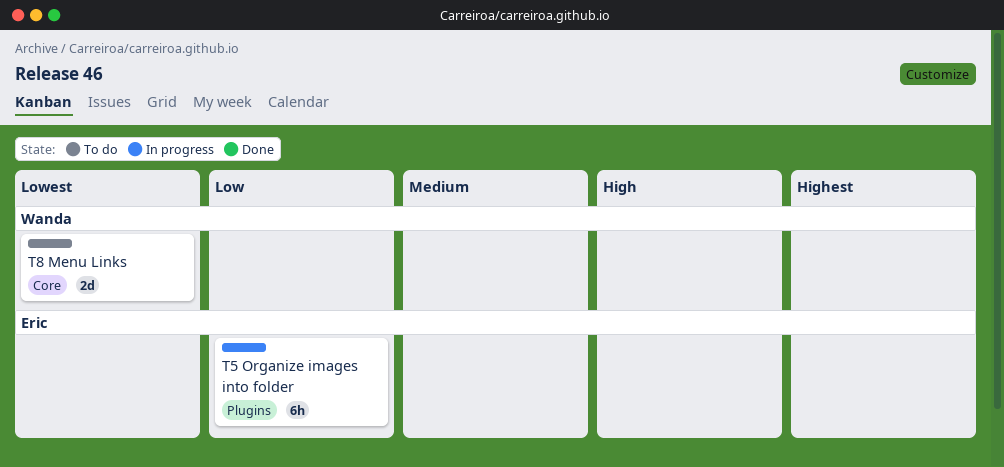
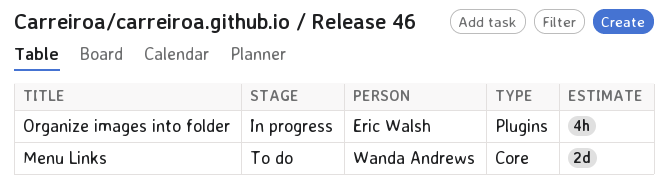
Organize images into folder, estimate: 6h -> 4h

